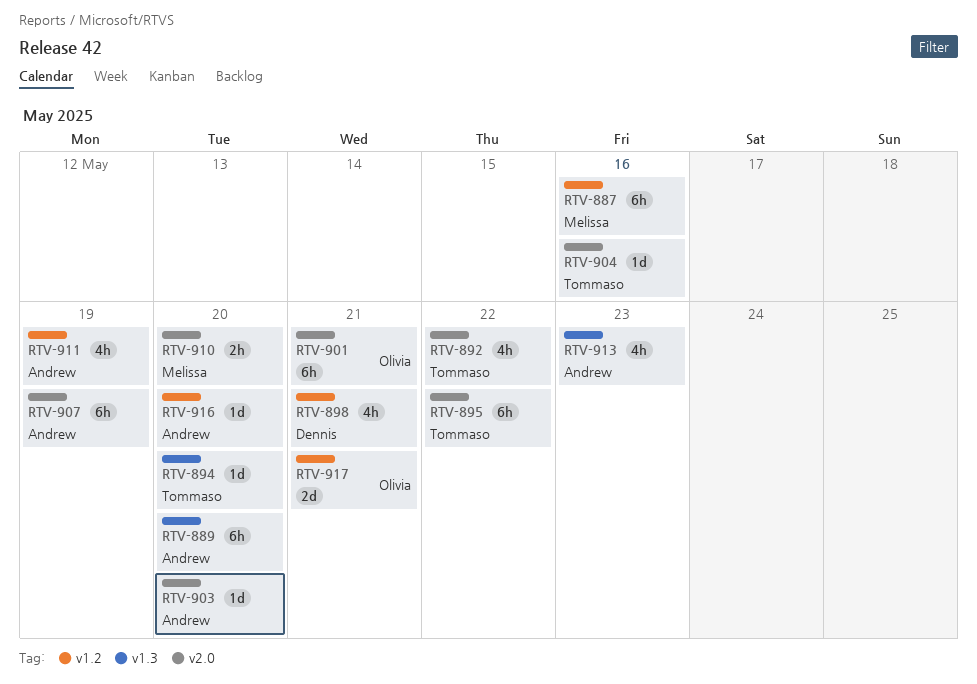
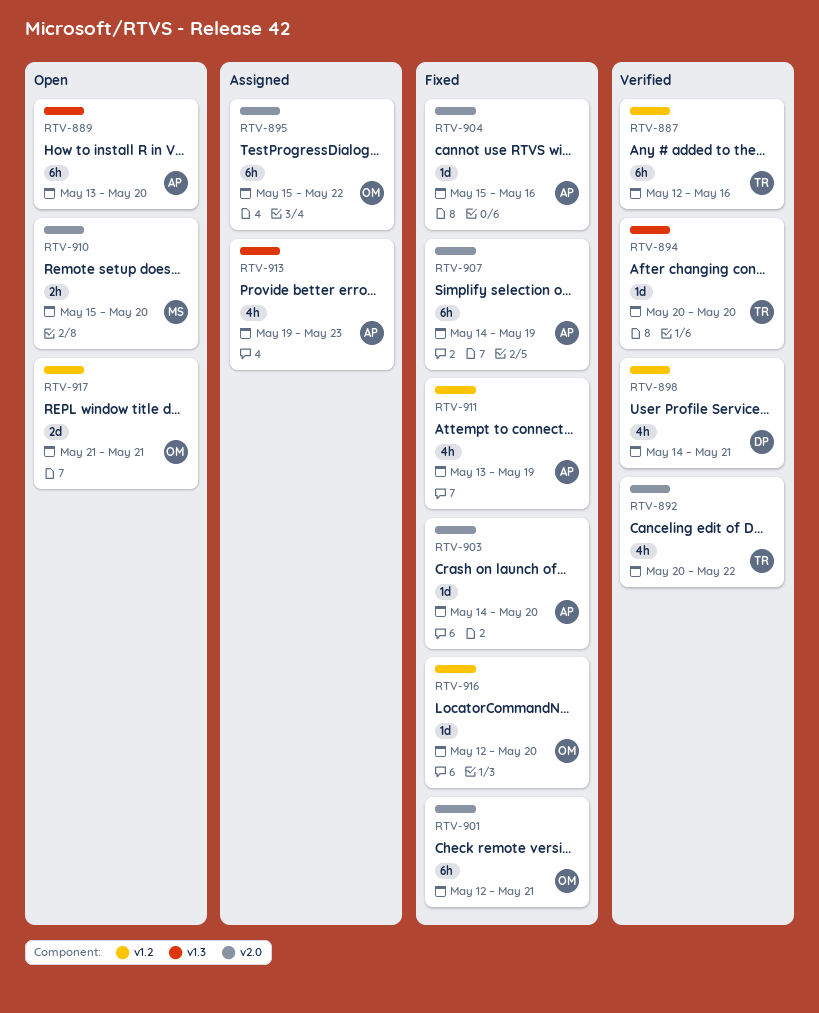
RTV-887, owner: Melissa -> Tommaso
RTV-895, owner: Tommaso -> Olivia
RTV-904, owner: Tommaso -> Andrew
RTV-916, owner: Andrew -> Olivia

